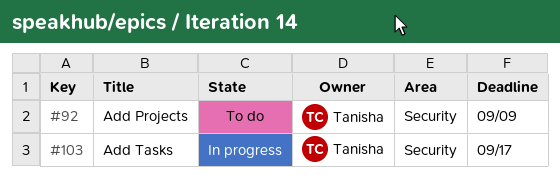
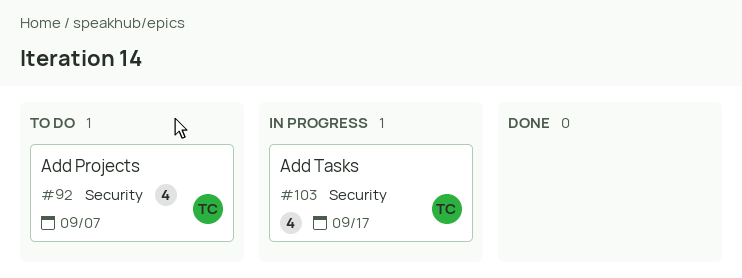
#92, due: Sep 9 -> Sep 7

